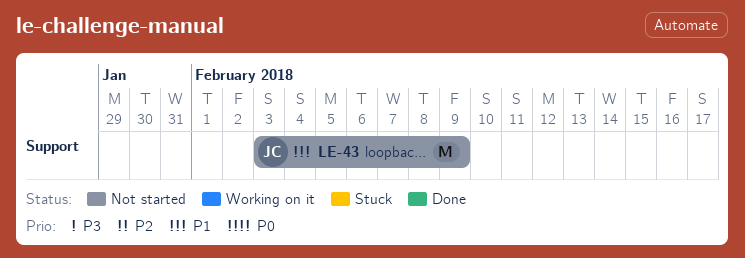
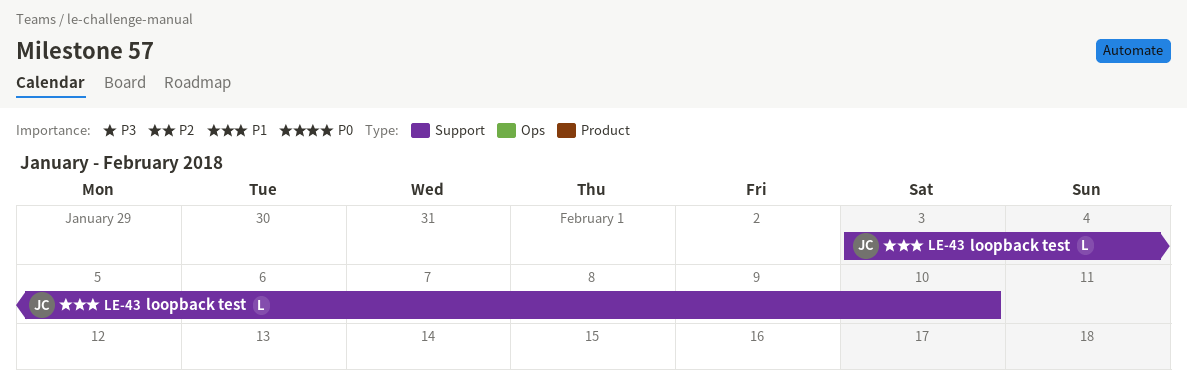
LE-43, estimate: M -> L
LE-43, due: Feb 9 -> Feb 10

